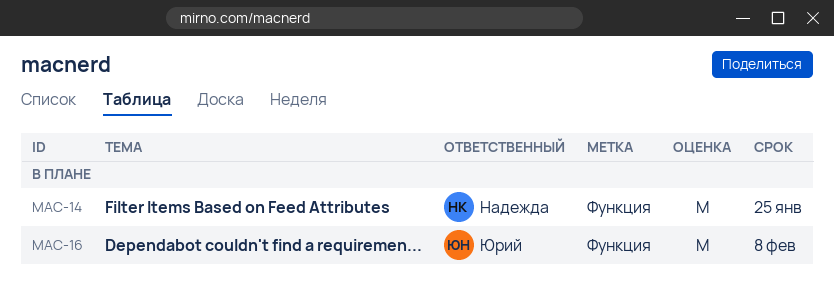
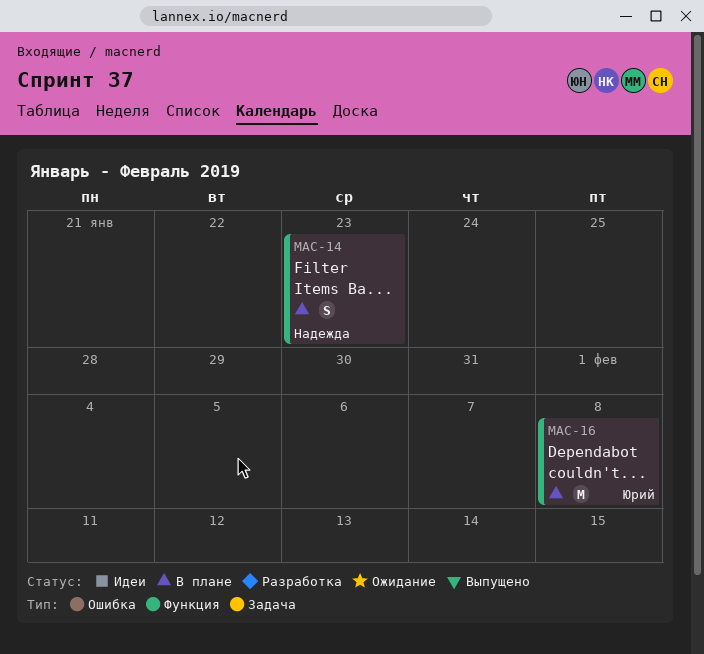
MAC-14, estimate: M -> S
MAC-14, due: Jan 25 -> Jan 23

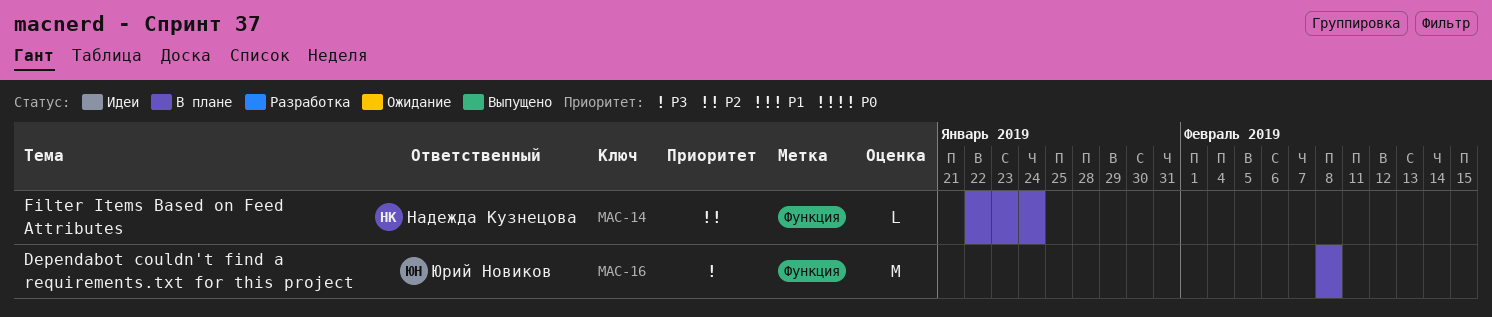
MAC-14, estimate: S -> L
MAC-14, due: Jan 23 -> Jan 24

